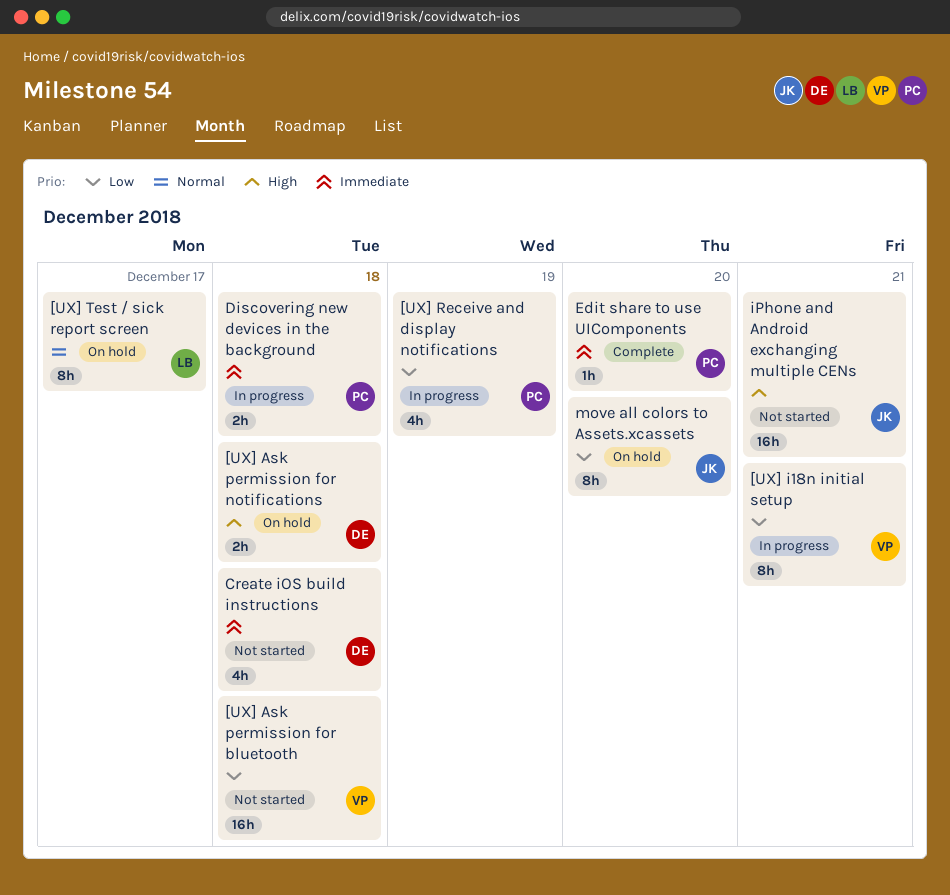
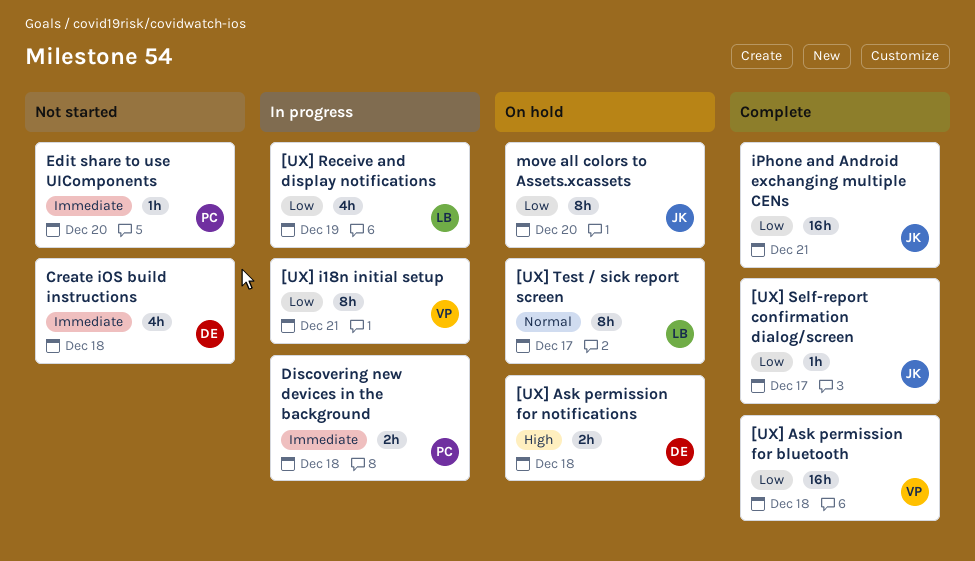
[UX] Ask permission for bluetooth, status: Not started -> Complete
[UX] Receive and display notifications, owner: PC -> LB
[UX] Self-report confirmation dialog/screen: none -> present
Edit share to use UIComponents, status: Complete -> Not started
iPhone and Android exchanging multiple CENs, status: Not started -> Complete
iPhone and Android exchanging multiple CENs, priority: High -> Low

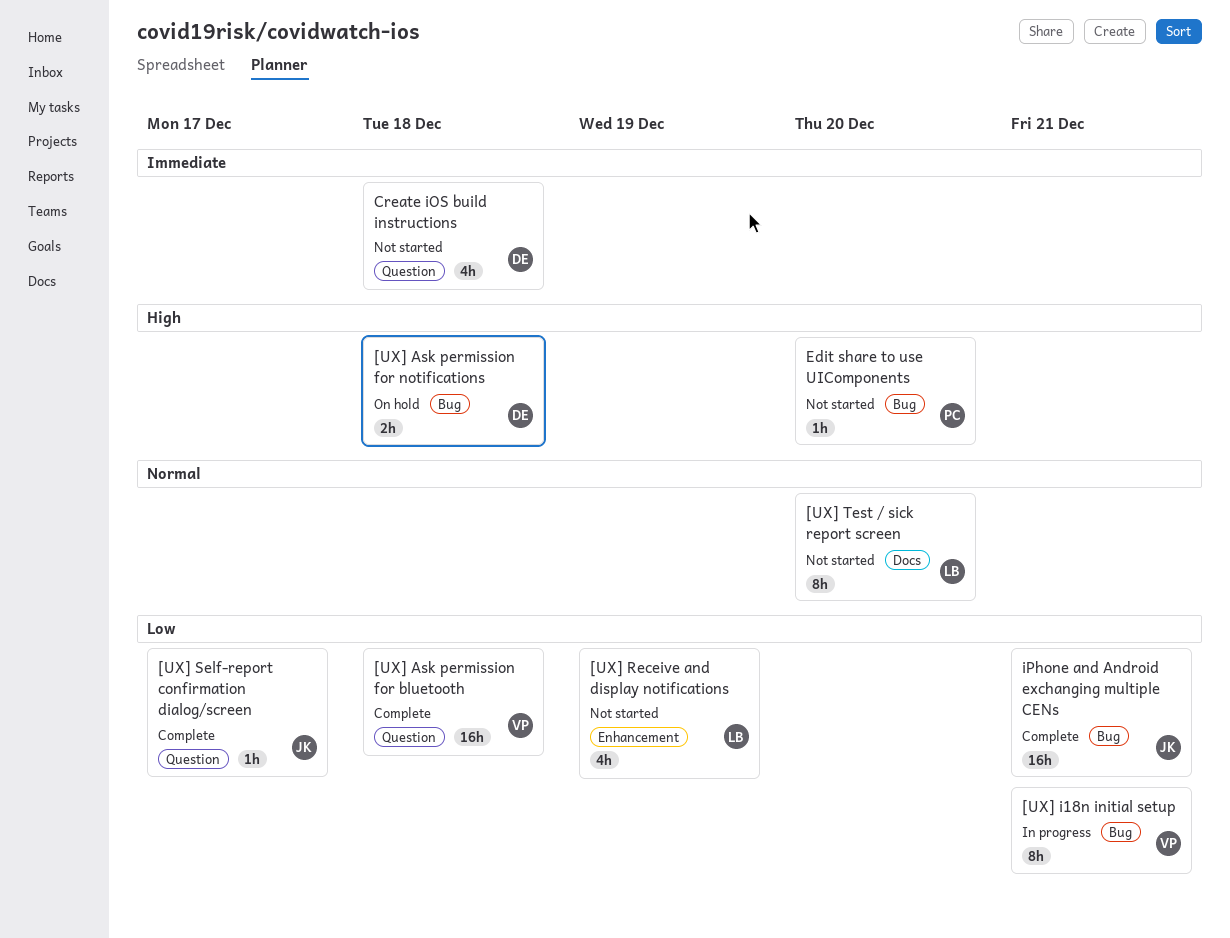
[UX] Receive and display notifications, status: In progress -> Not started
[UX] Test / sick report screen, status: On hold -> Not started
[UX] Test / sick report screen, due: Dec 17 -> Dec 20
Discovering new devices in the background: present -> none
Edit share to use UIComponents, priority: Immediate -> High
move all colors to Assets.xcassets: present -> none

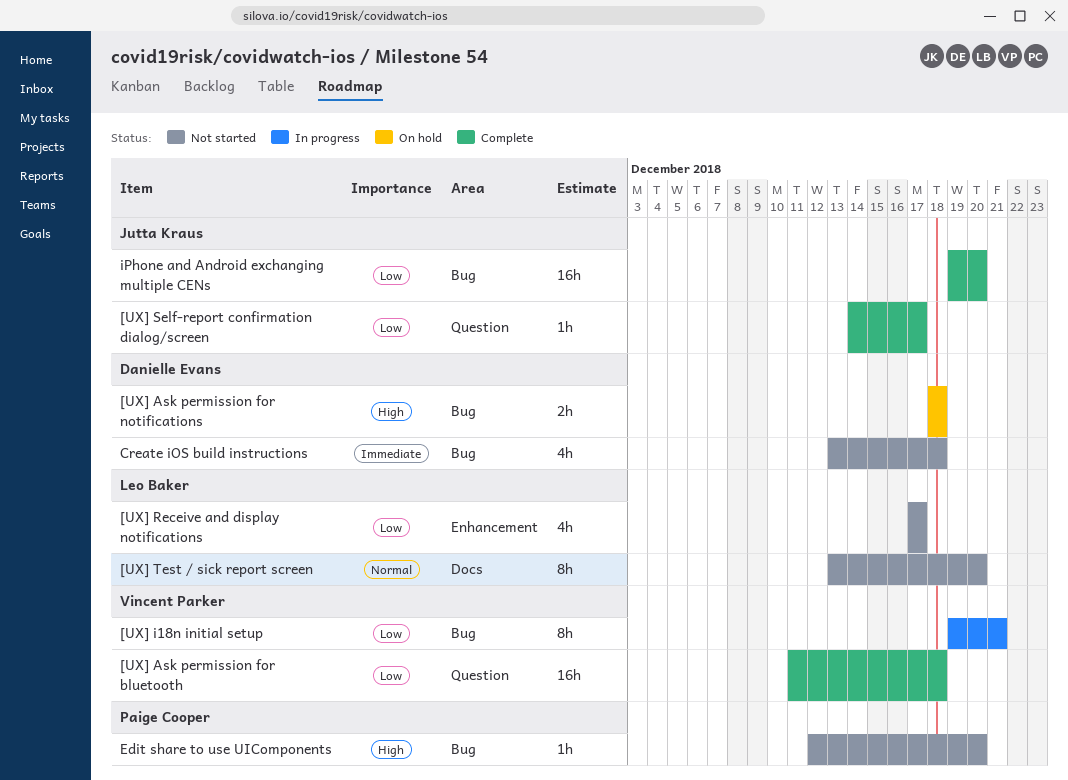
[UX] Receive and display notifications, due: Dec 19 -> Dec 17
Create iOS build instructions, label: Question -> Bug
iPhone and Android exchanging multiple CENs, due: Dec 21 -> Dec 20

